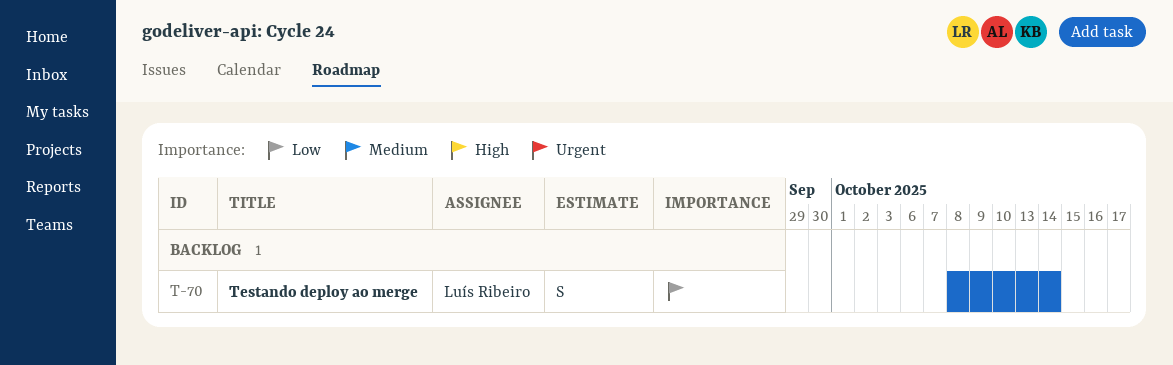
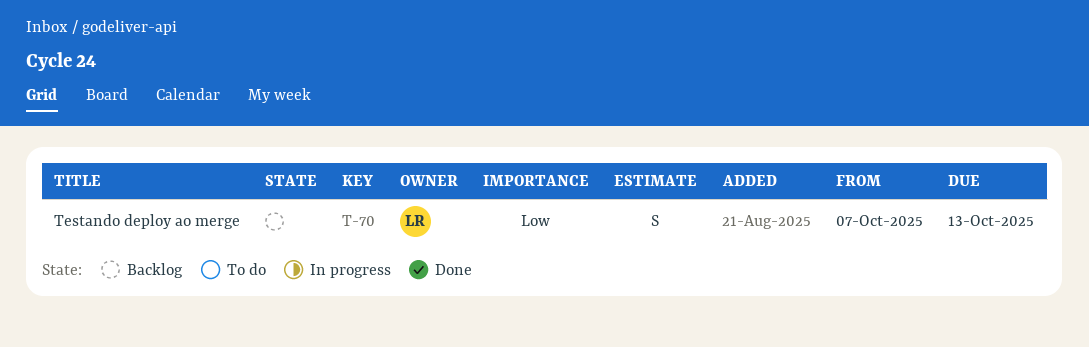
T-70, start: Oct 8 -> Oct 7
T-70, due: Oct 14 -> Oct 13

